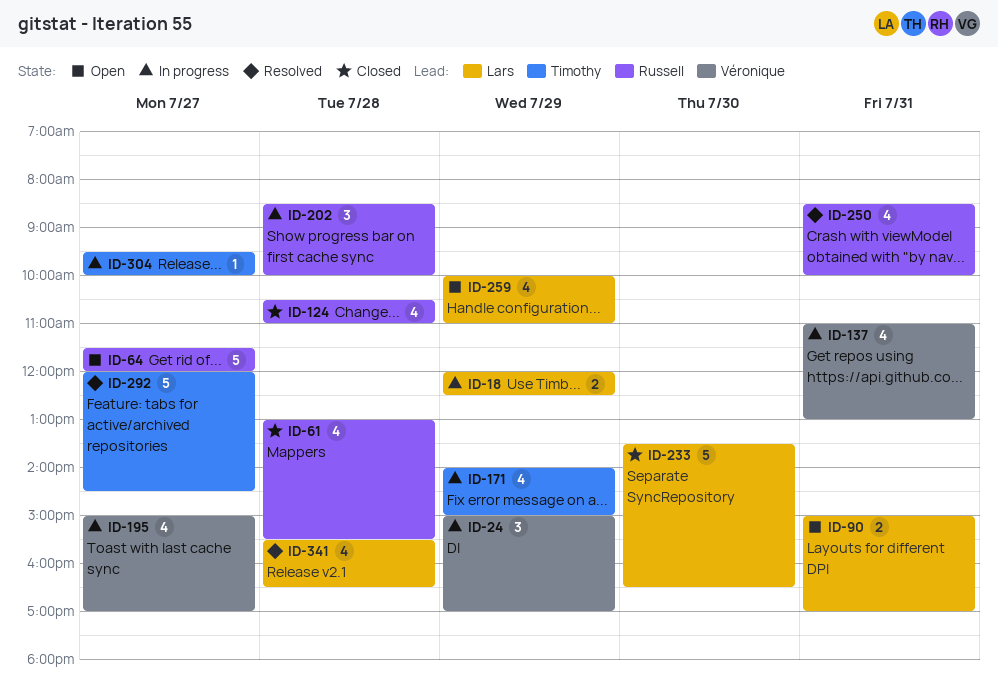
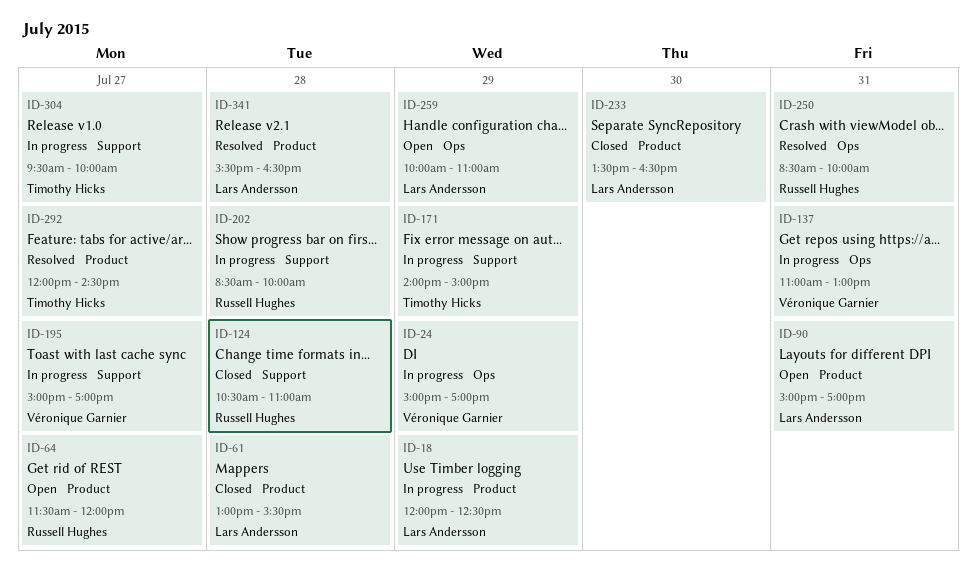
ID-61, owner: Russell Hughes -> Lars Andersson

